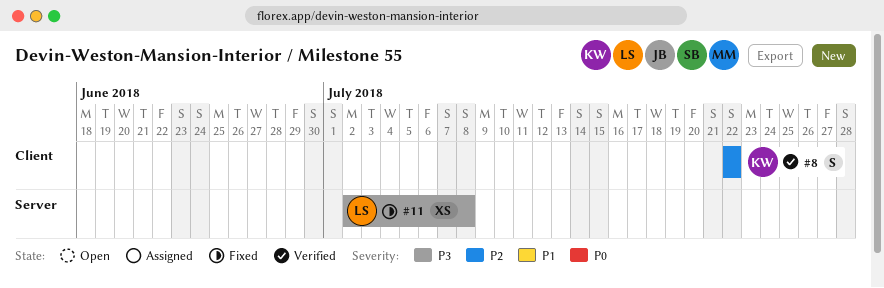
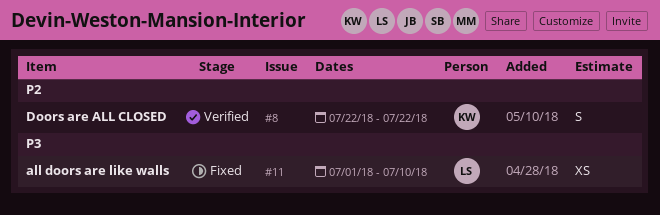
#11, start: Jul 2 -> Jul 1
#11, due: Jul 8 -> Jul 10

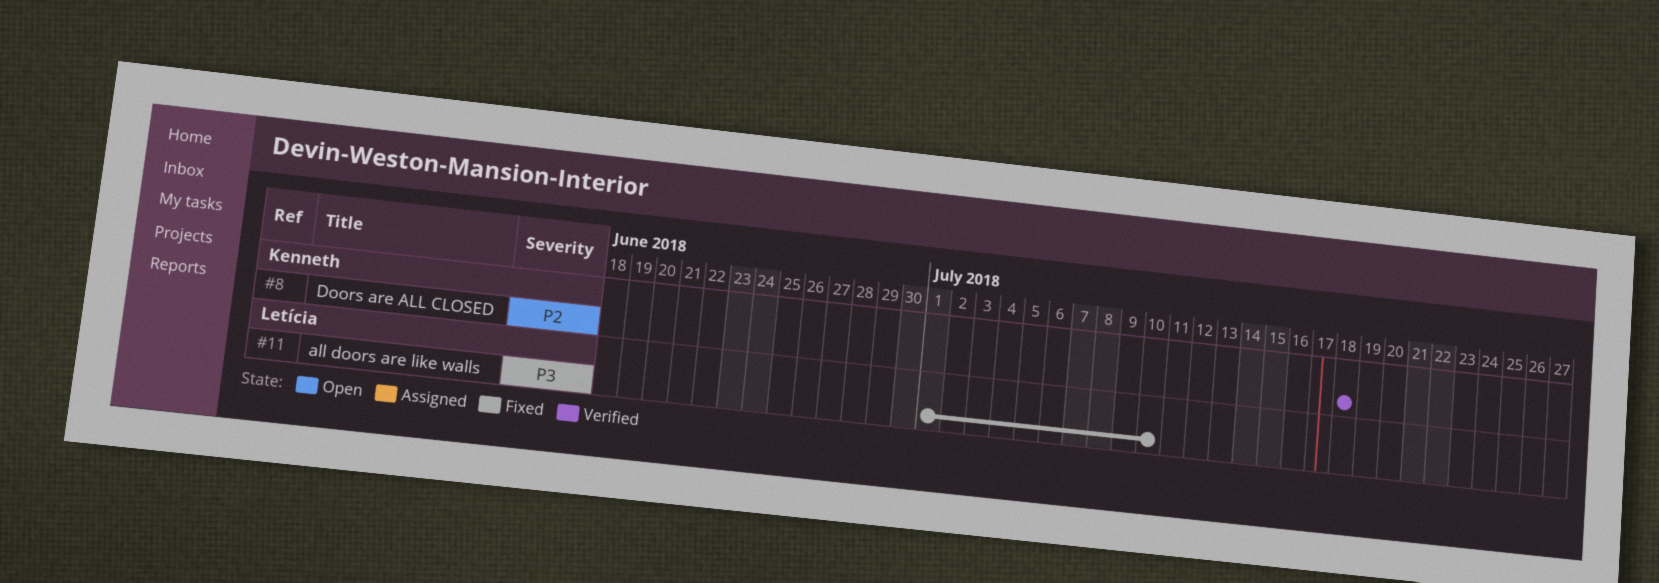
#8, start: Jul 22 -> Jul 18
#8, due: Jul 22 -> Jul 18

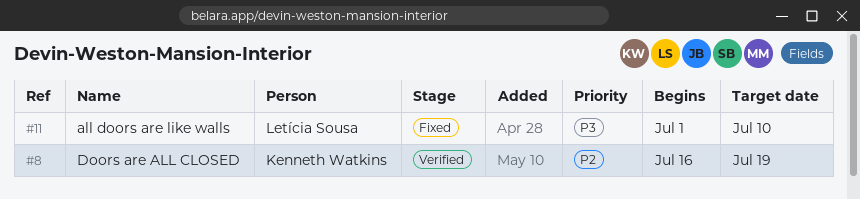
#8, start: Jul 18 -> Jul 16
#8, due: Jul 18 -> Jul 19

